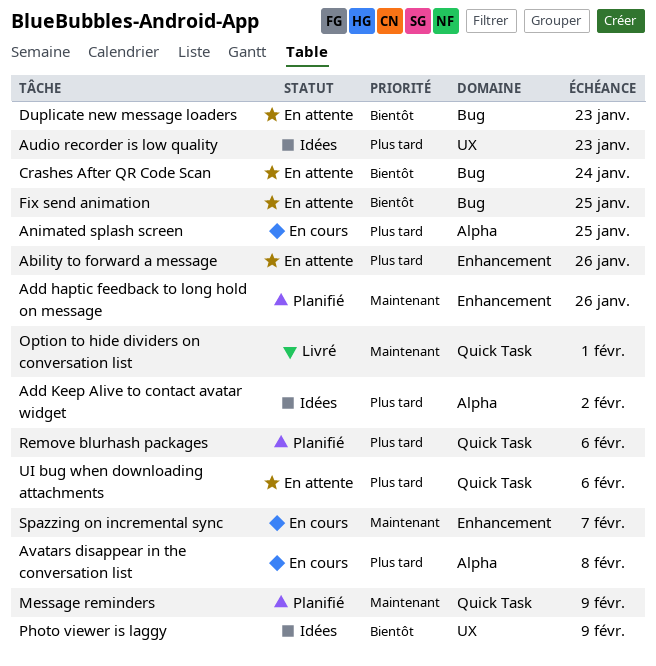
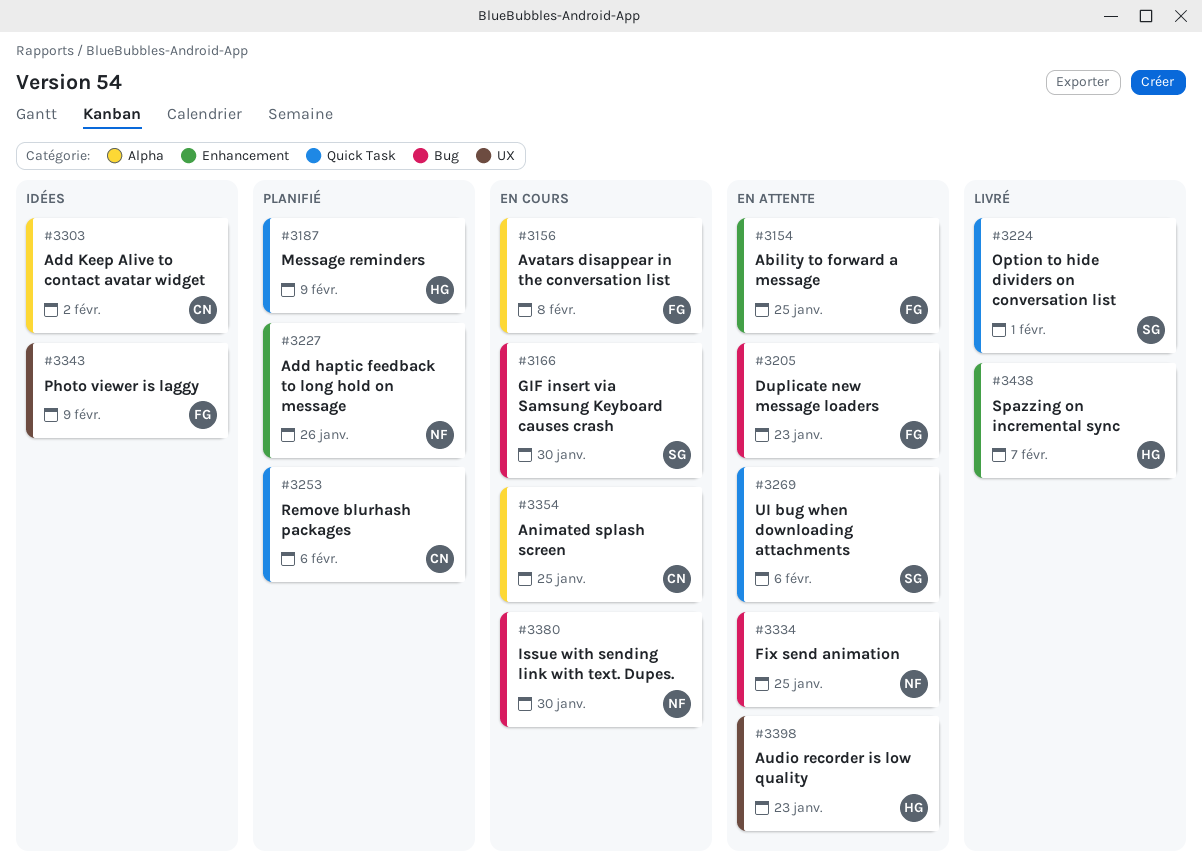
Ability to forward a message, due: Jan 26 -> Jan 25
Audio recorder is low quality, status: Idées -> En attente
Crashes After QR Code Scan: present -> none
GIF insert via Samsung Keyboard causes crash: none -> present
Issue with sending link with text. Dupes.: none -> present
Spazzing on incremental sync, status: En cours -> Livré

